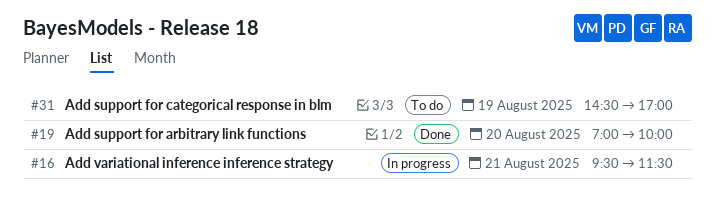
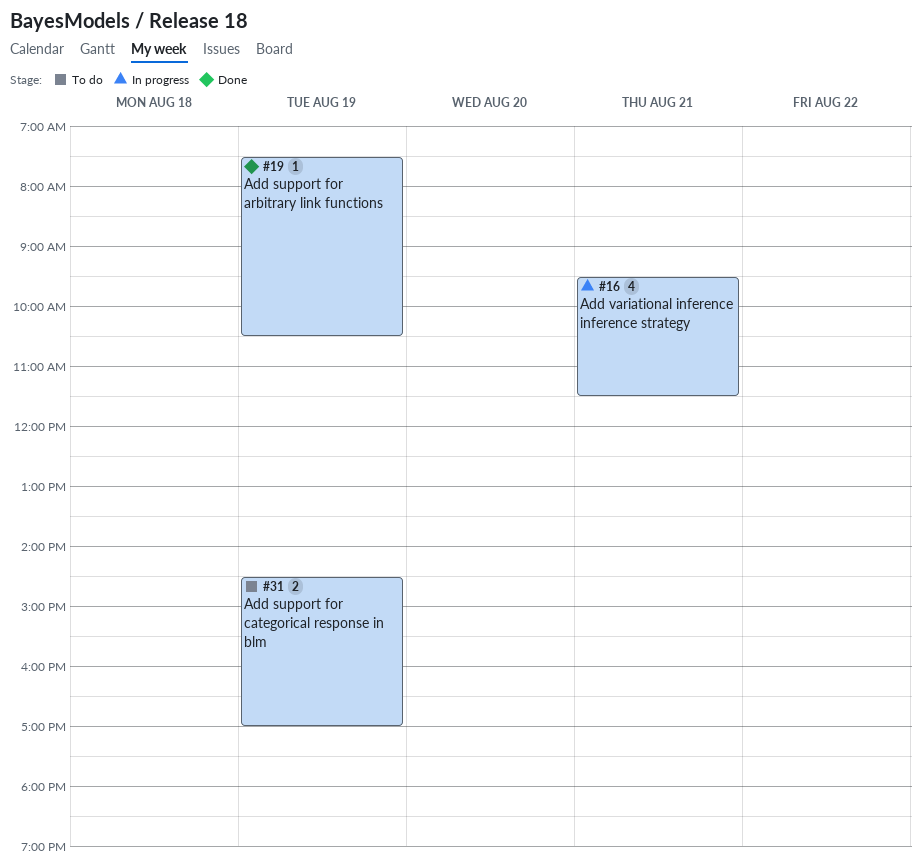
#19, day: Aug 20 -> Aug 19
#19, begins: 07:00 -> 07:30
#19, ends: 10:00 -> 10:30

